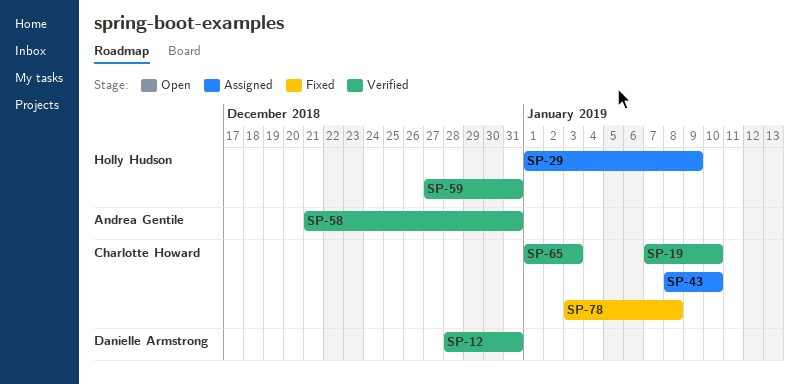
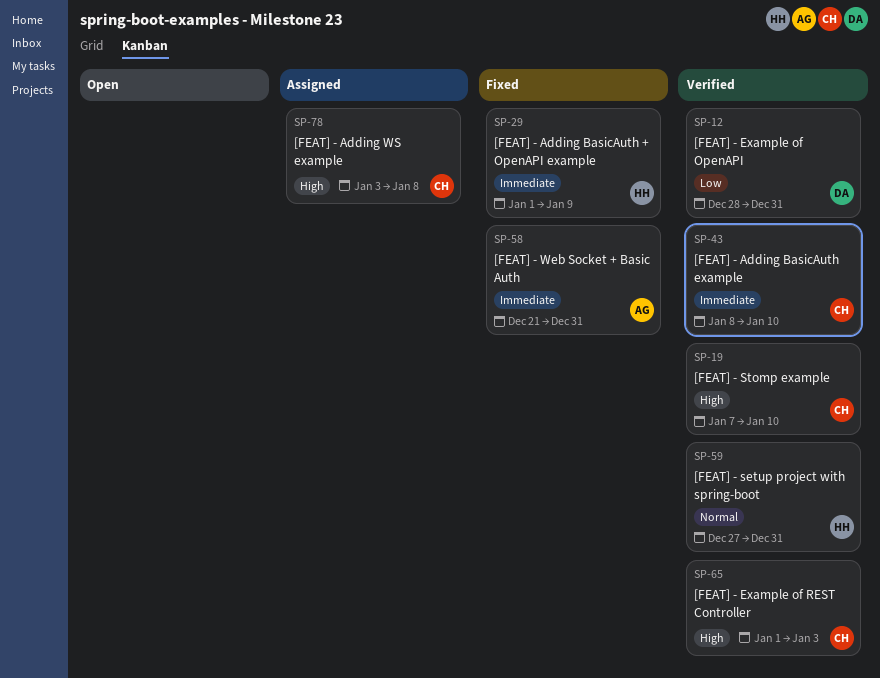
SP-29, status: Assigned -> Fixed
SP-43, status: Assigned -> Verified
SP-58, status: Verified -> Fixed
SP-78, status: Fixed -> Assigned

